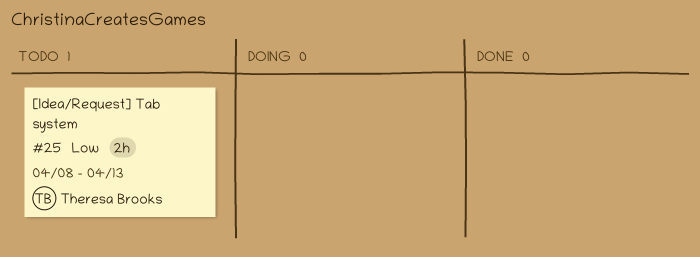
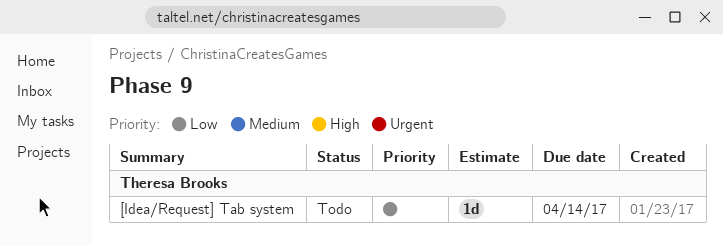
[Idea/Request] Tab system, estimate: 2h -> 1d
[Idea/Request] Tab system, due: Apr 13 -> Apr 14

